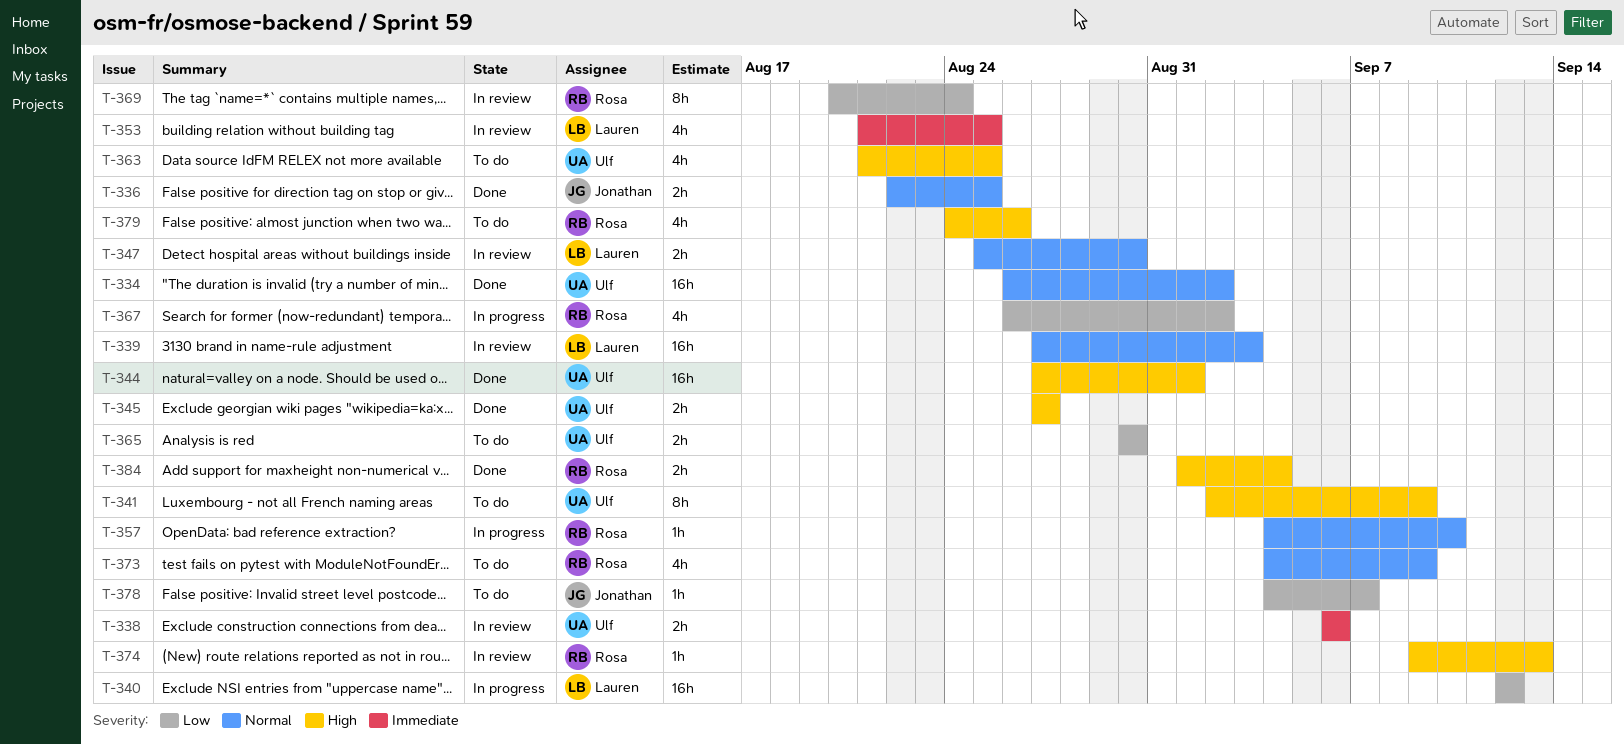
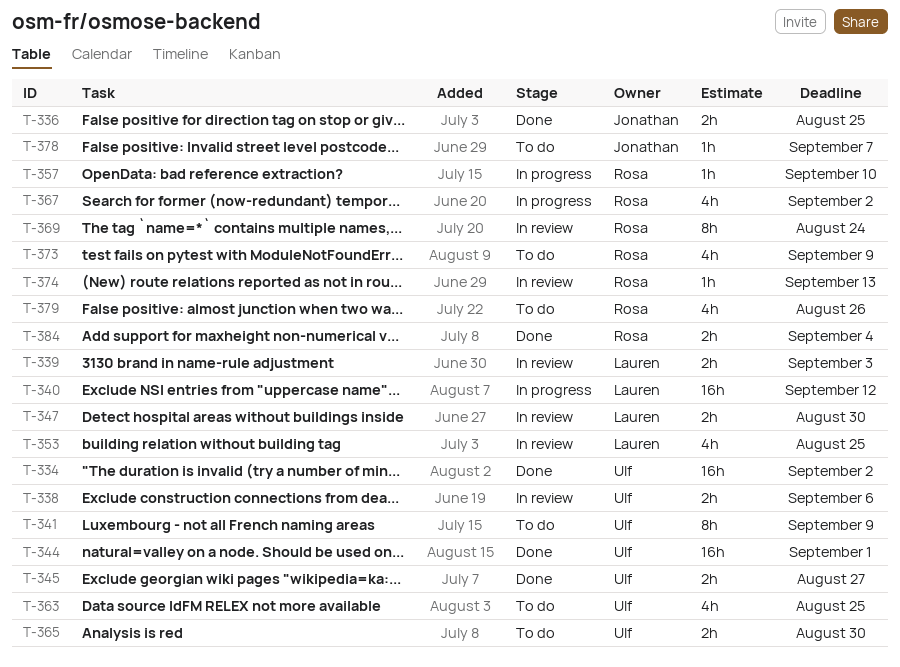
T-339, estimate: 16h -> 2h

